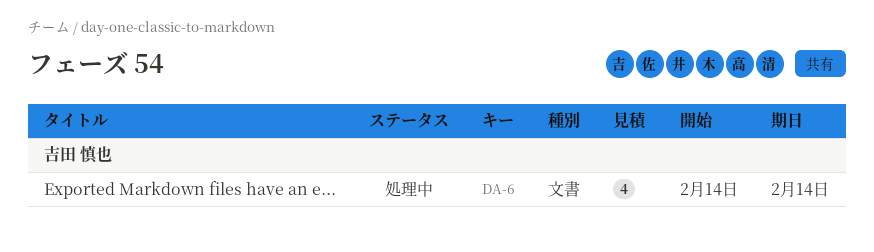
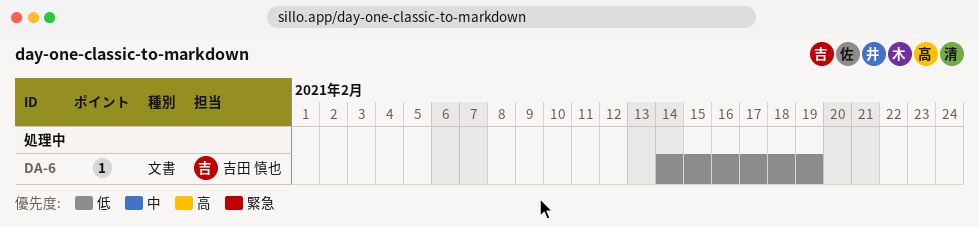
DA-6, estimate: 4 -> 1
DA-6, due: Feb 14 -> Feb 19

